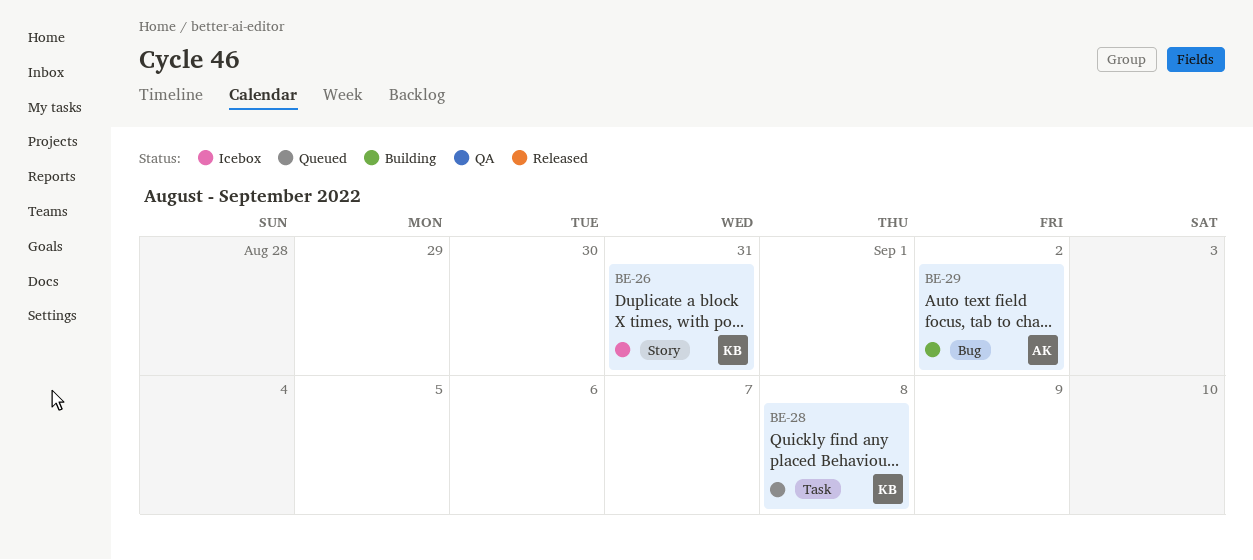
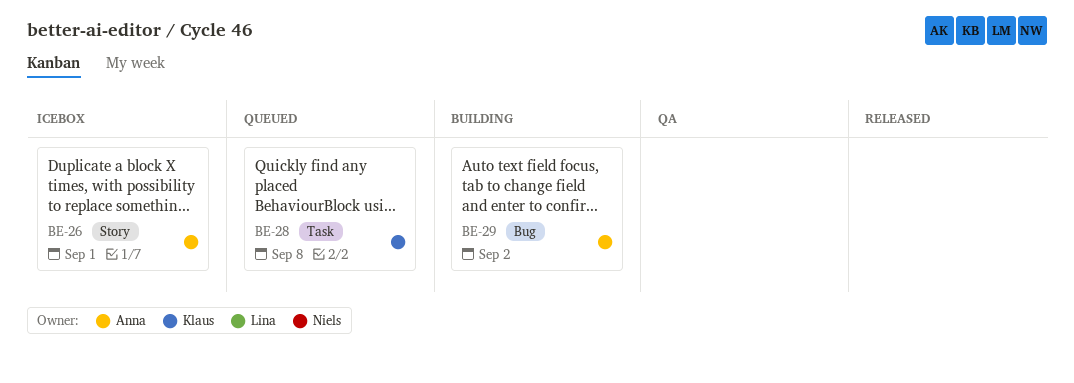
BE-26, owner: Klaus -> Anna
BE-26, due: Aug 31 -> Sep 1

